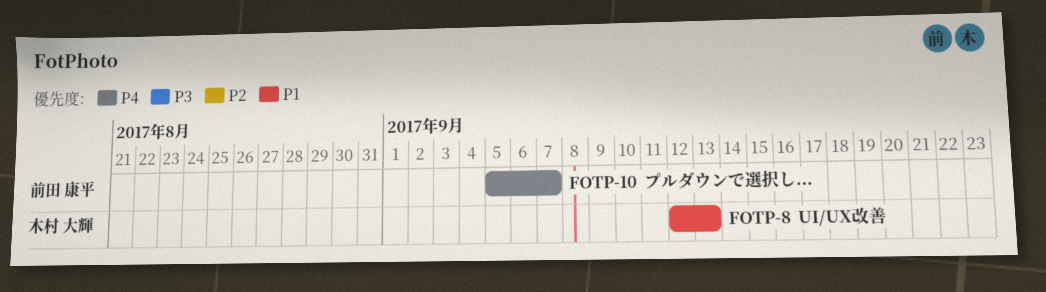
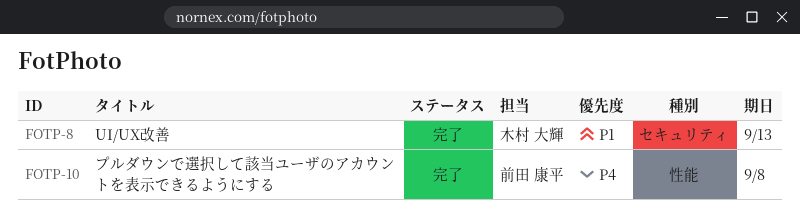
FOTP-10, due: Sep 7 -> Sep 8

